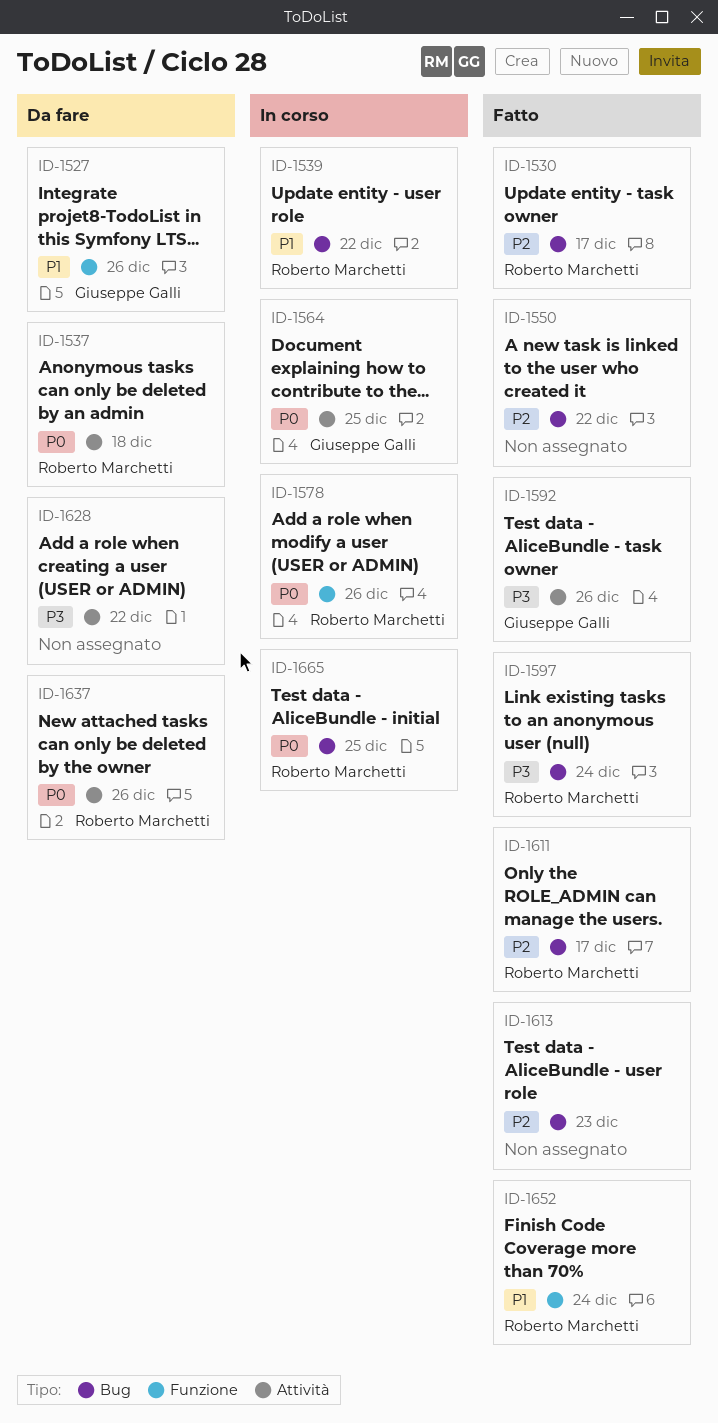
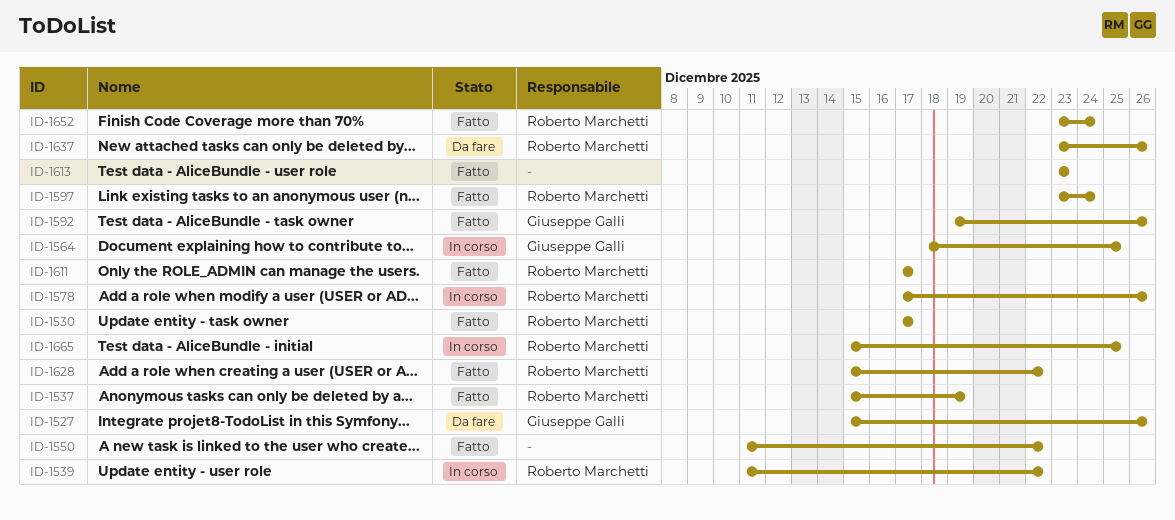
ID-1537, status: Da fare -> Fatto
ID-1537, due: Dec 18 -> Dec 19
ID-1628, status: Da fare -> Fatto
ID-1628, owner: none -> Roberto Marchetti

